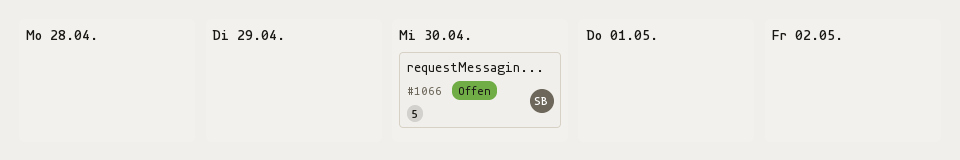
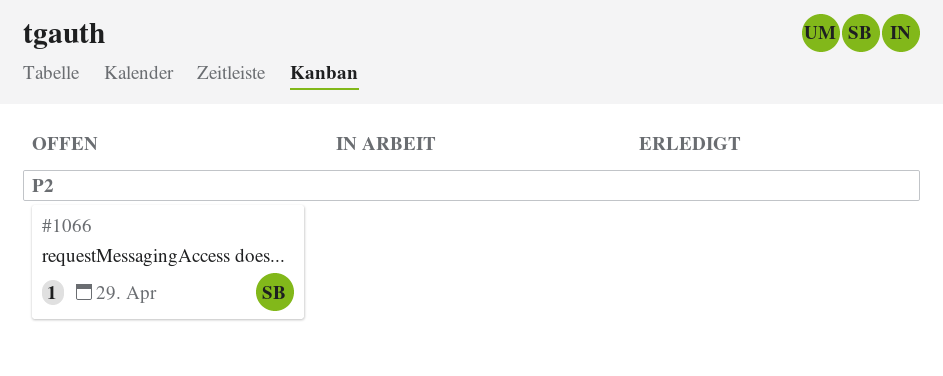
#1066, estimate: 5 -> 1
#1066, due: Apr 30 -> Apr 29

